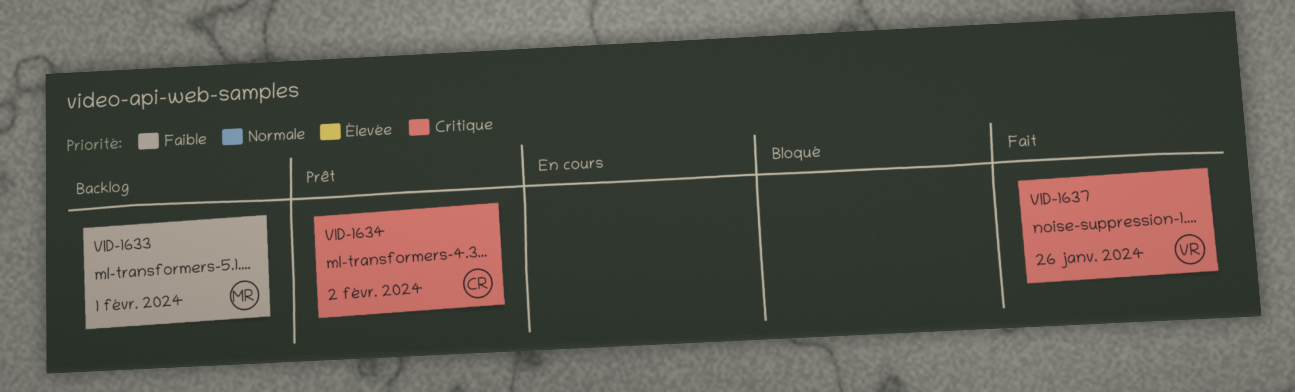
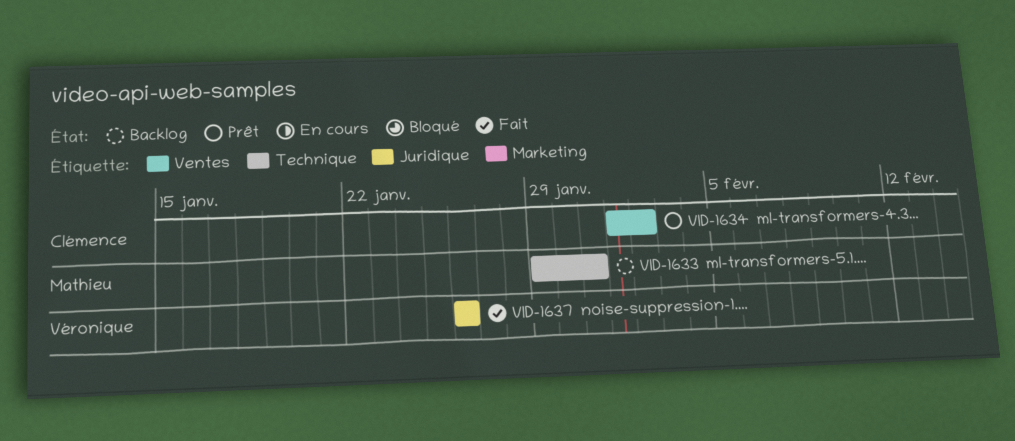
VID-1633, due: Feb 1 -> Jan 31

